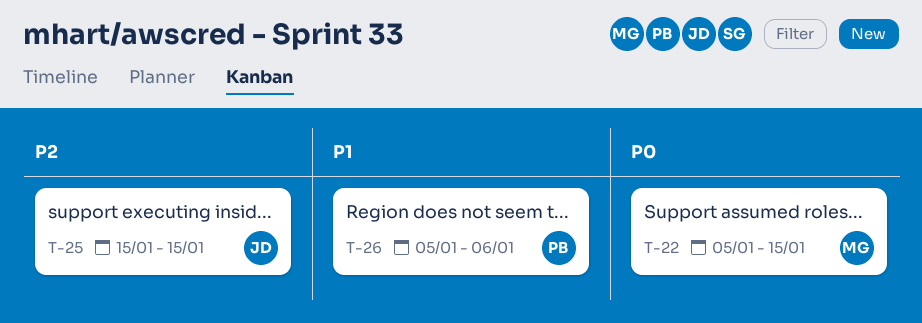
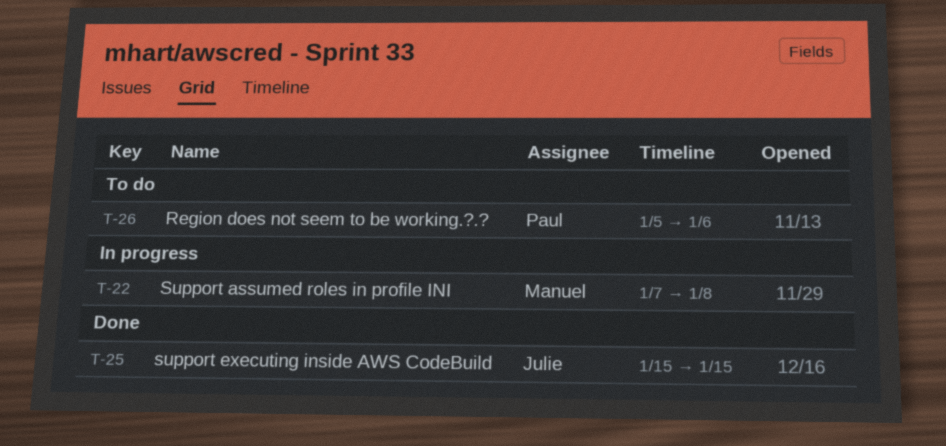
T-22, start: Jan 5 -> Jan 7
T-22, due: Jan 15 -> Jan 8

